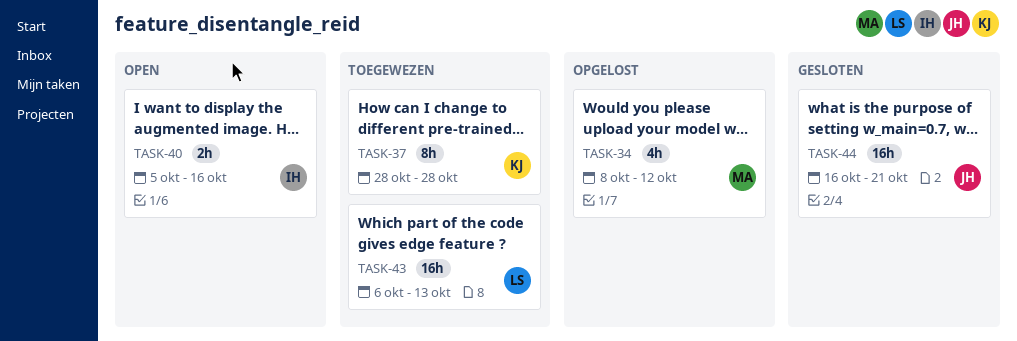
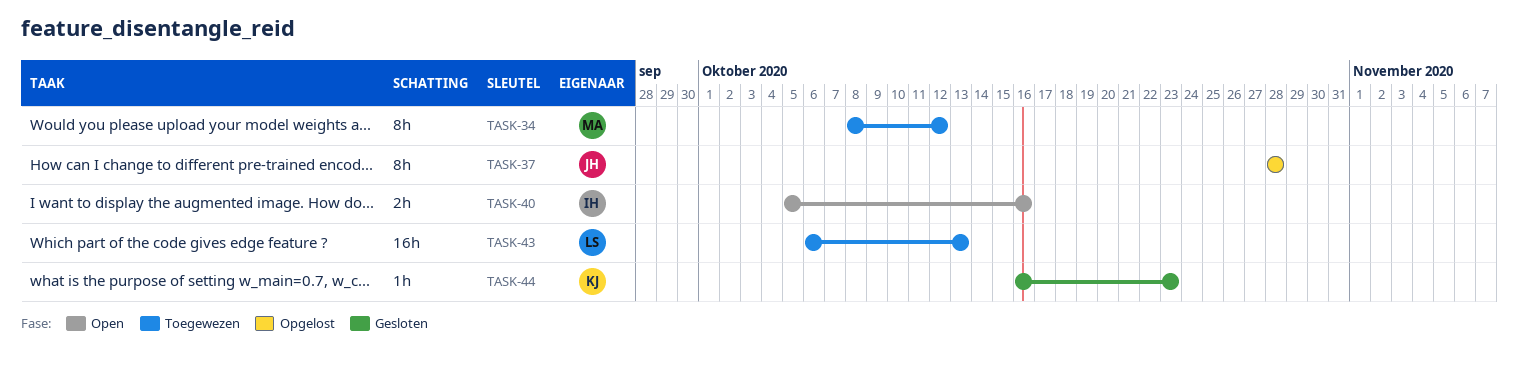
TASK-34, status: Opgelost -> Toegewezen
TASK-34, estimate: 4h -> 8h
TASK-37, status: Toegewezen -> Opgelost
TASK-37, owner: KJ -> JH
TASK-44, owner: JH -> KJ
TASK-44, estimate: 16h -> 1h
TASK-44, due: Oct 21 -> Oct 23

